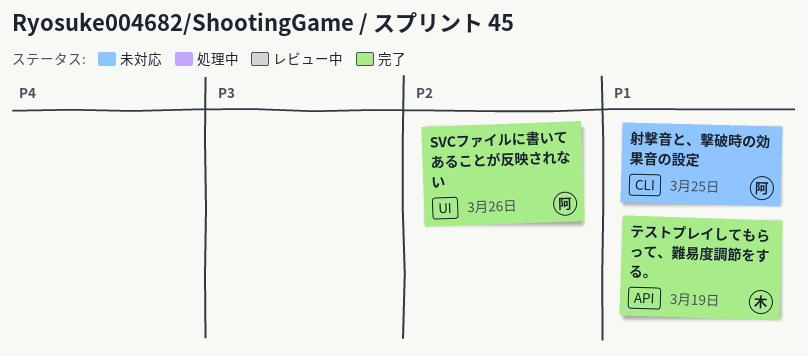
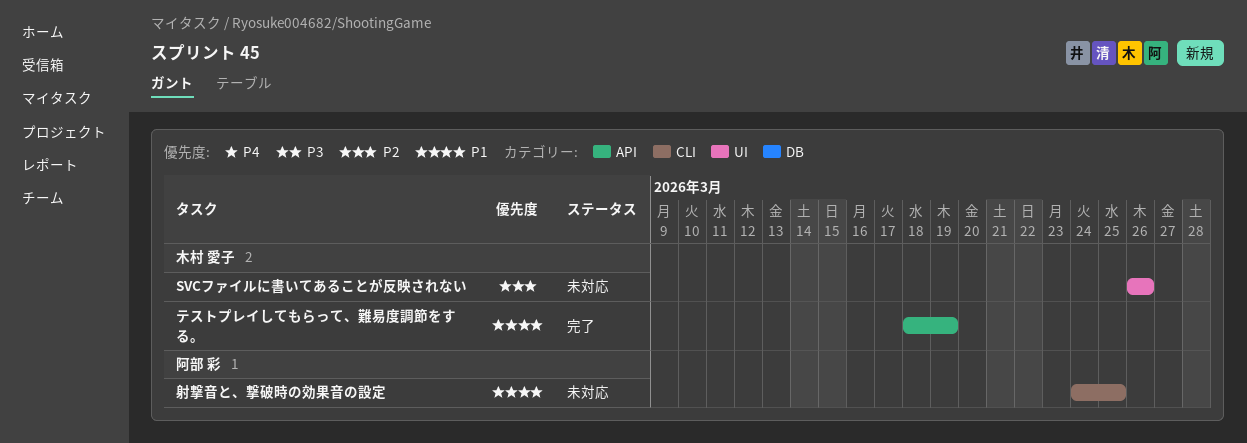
SVCファイルに書いてあることが反映されない, status: 完了 -> 未対応
SVCファイルに書いてあることが反映されない, owner: 阿部 彩 -> 木村 愛子

